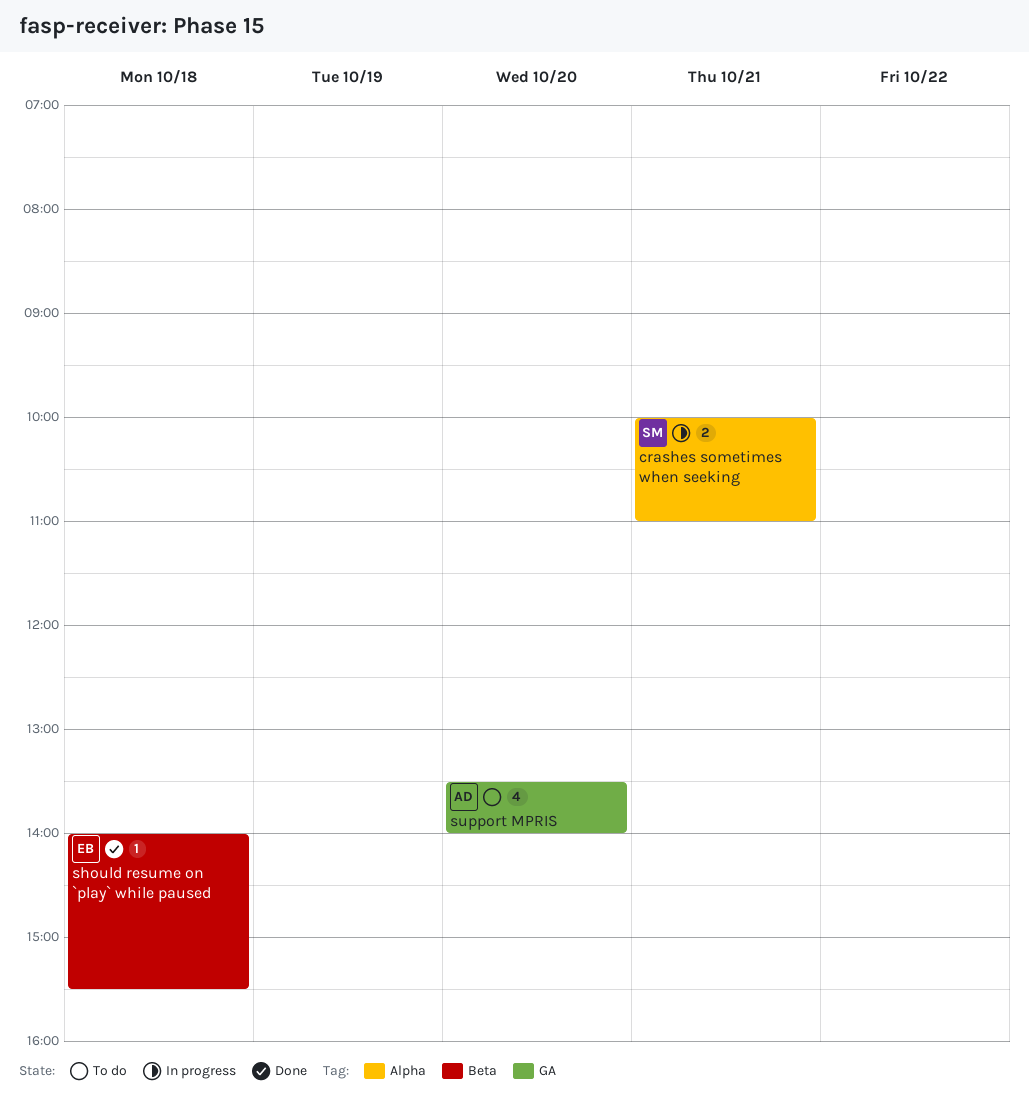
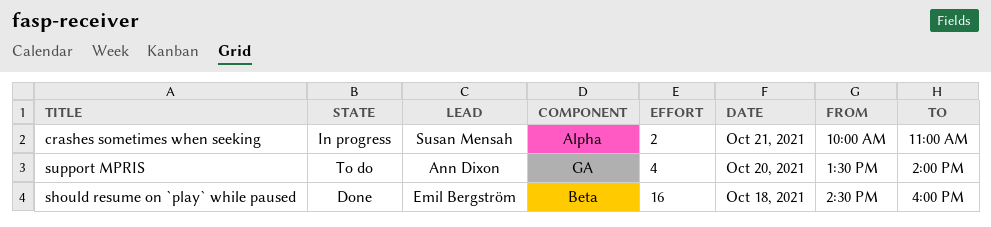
should resume on `play` while paused, estimate: 1 -> 16
should resume on `play` while paused, begins: 14:00 -> 14:30
should resume on `play` while paused, ends: 15:30 -> 16:00

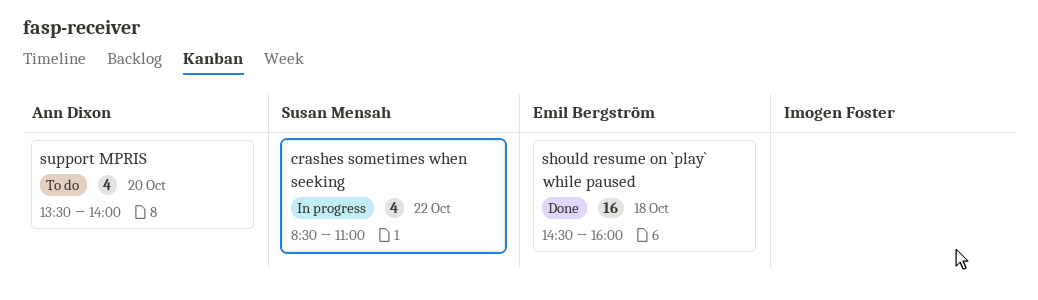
crashes sometimes when seeking, estimate: 2 -> 4
crashes sometimes when seeking, day: Oct 21 -> Oct 22
crashes sometimes when seeking, begins: 10:00 -> 08:30

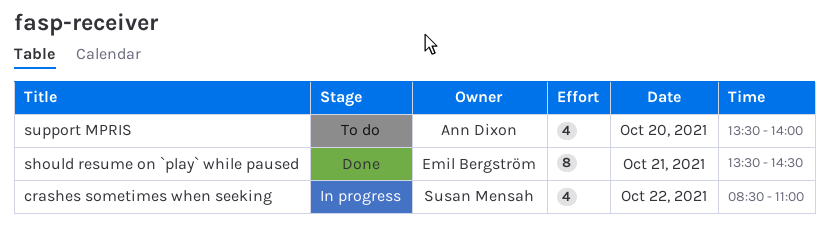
should resume on `play` while paused, estimate: 16 -> 8
should resume on `play` while paused, day: Oct 18 -> Oct 21
should resume on `play` while paused, begins: 14:30 -> 13:30
should resume on `play` while paused, ends: 16:00 -> 14:30

